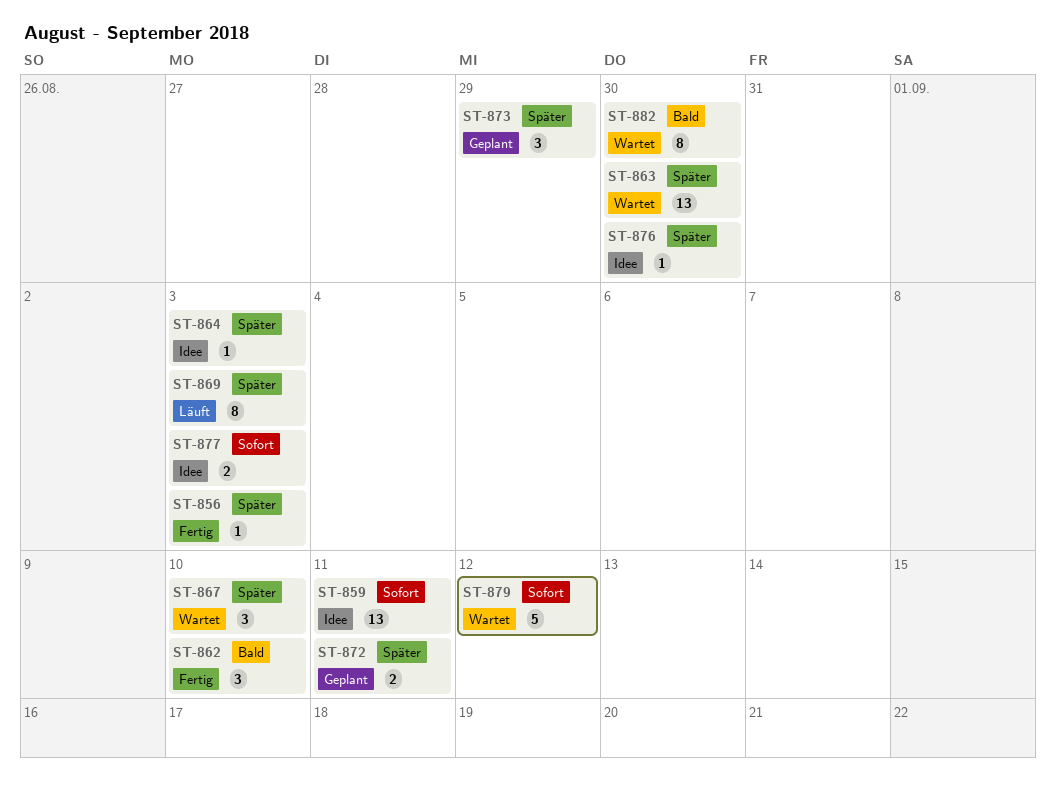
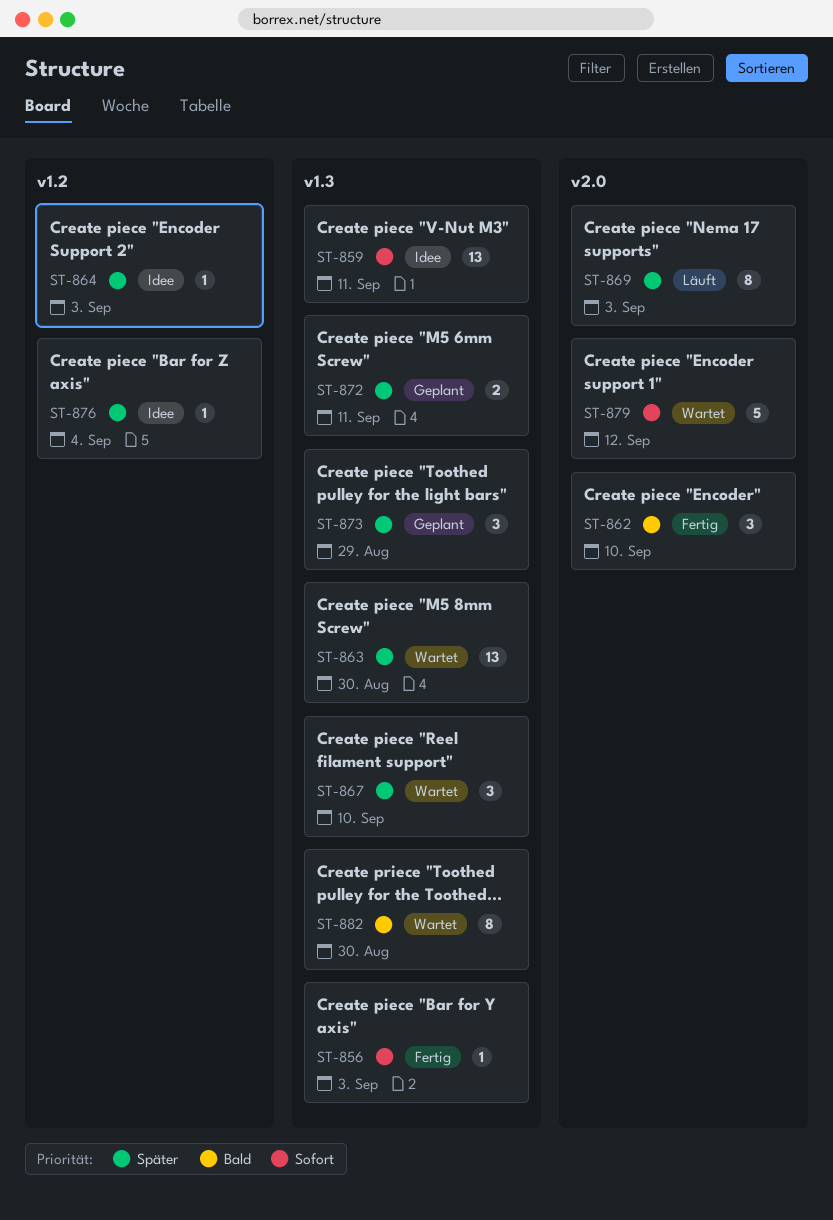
ST-856, priority: Später -> Sofort
ST-876, due: Aug 30 -> Sep 4
ST-877: present -> none

